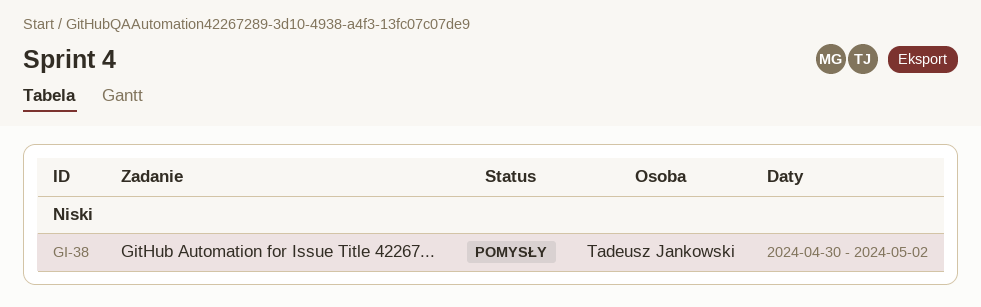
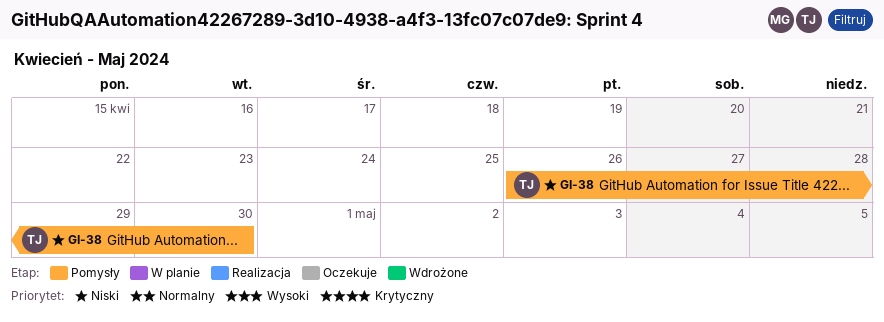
GI-38, start: Apr 30 -> Apr 26
GI-38, due: May 2 -> Apr 30

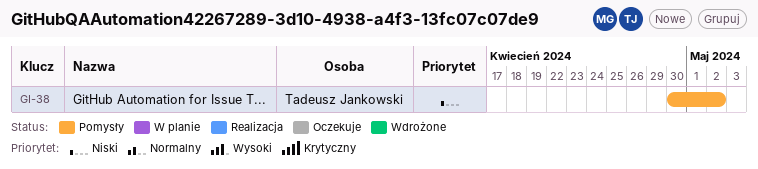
GI-38, start: Apr 26 -> Apr 30
GI-38, due: Apr 30 -> May 2

